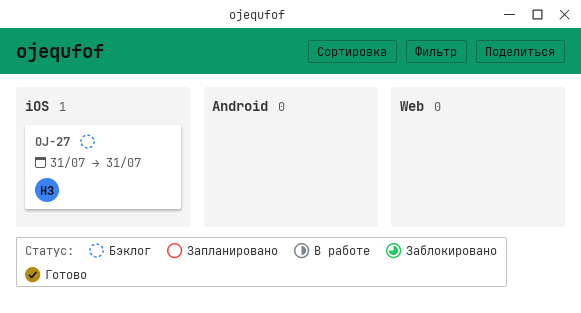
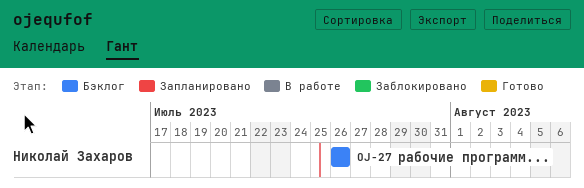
OJ-27, start: Jul 31 -> Jul 26
OJ-27, due: Jul 31 -> Jul 26

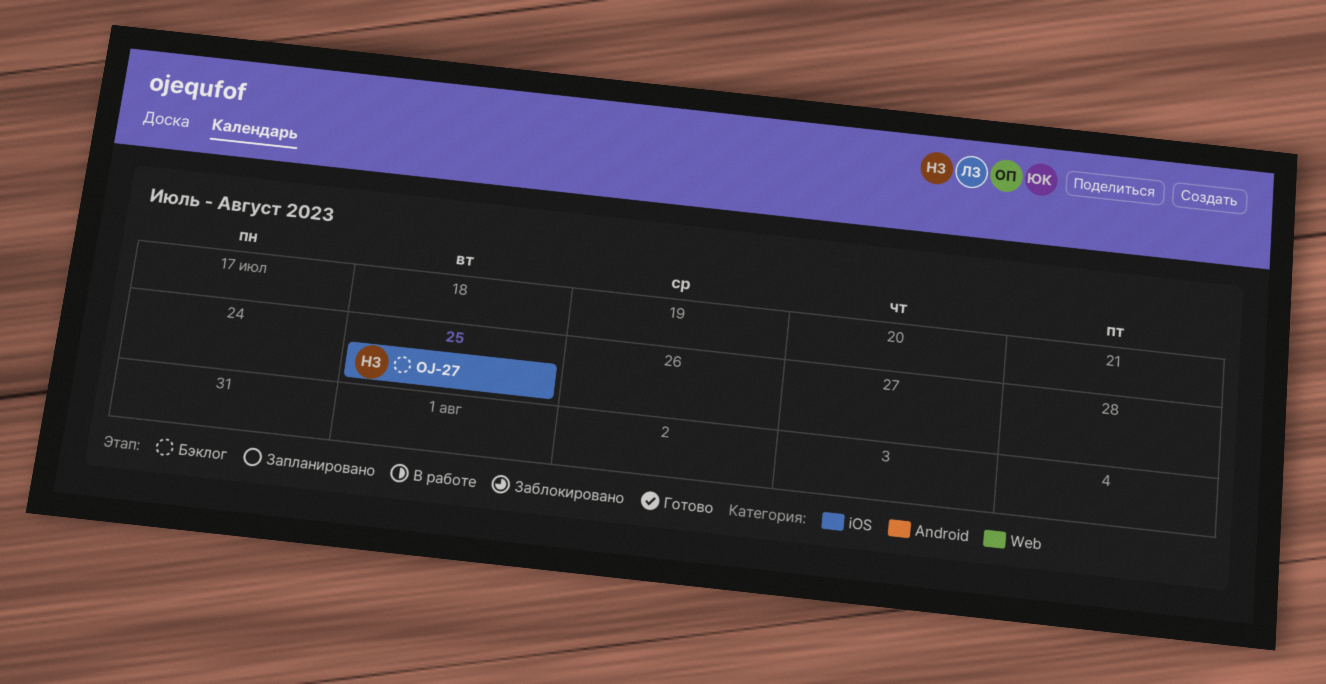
OJ-27, start: Jul 26 -> Jul 25
OJ-27, due: Jul 26 -> Jul 25

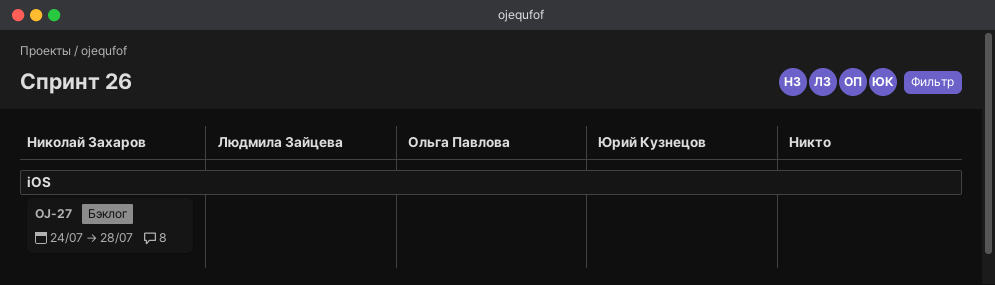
OJ-27, start: Jul 25 -> Jul 24
OJ-27, due: Jul 25 -> Jul 28

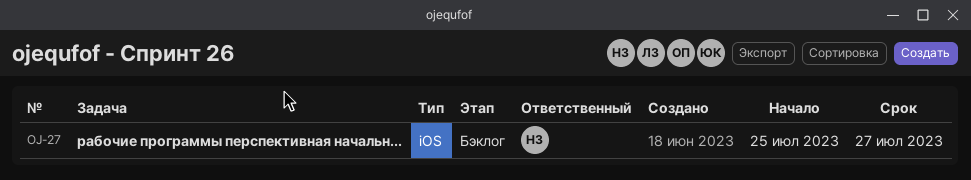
OJ-27, start: Jul 24 -> Jul 25
OJ-27, due: Jul 28 -> Jul 27

